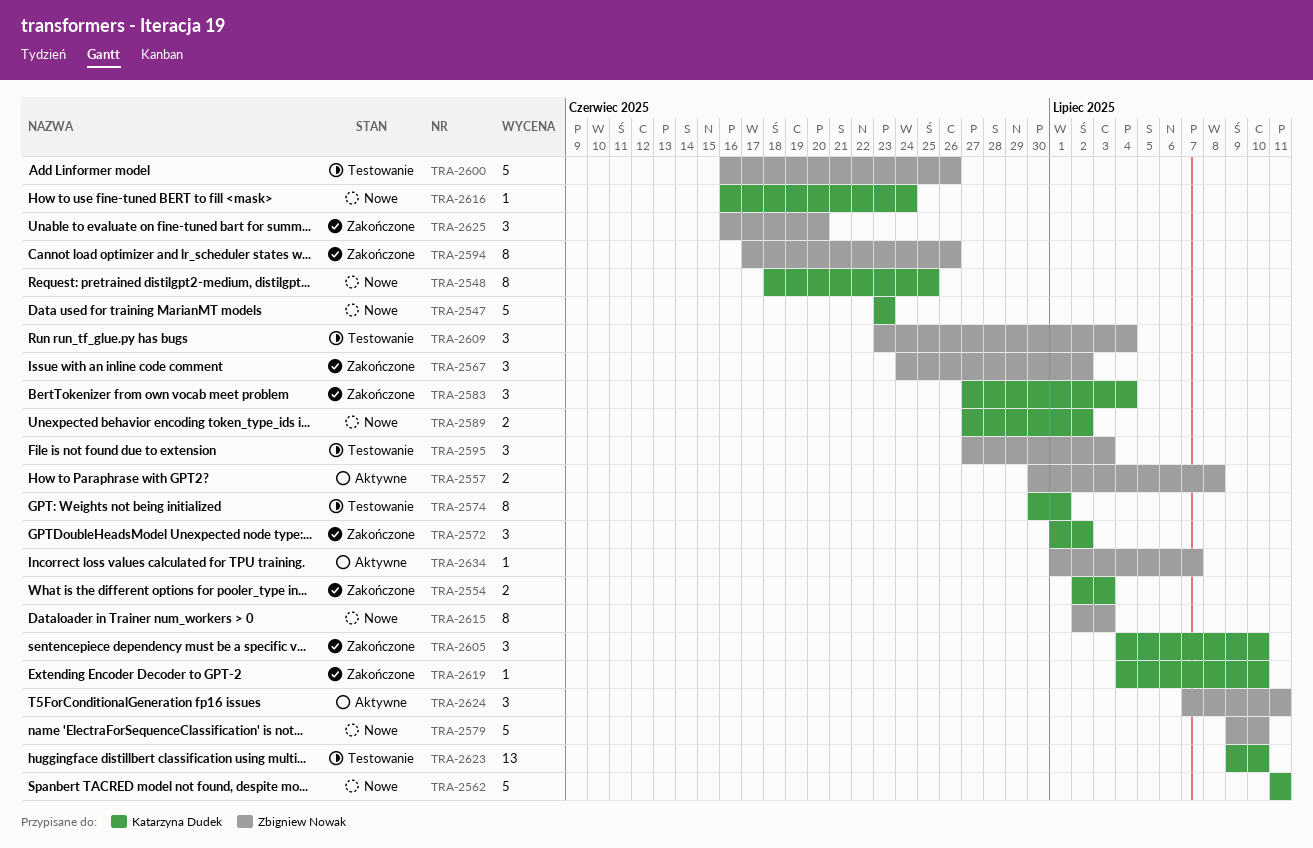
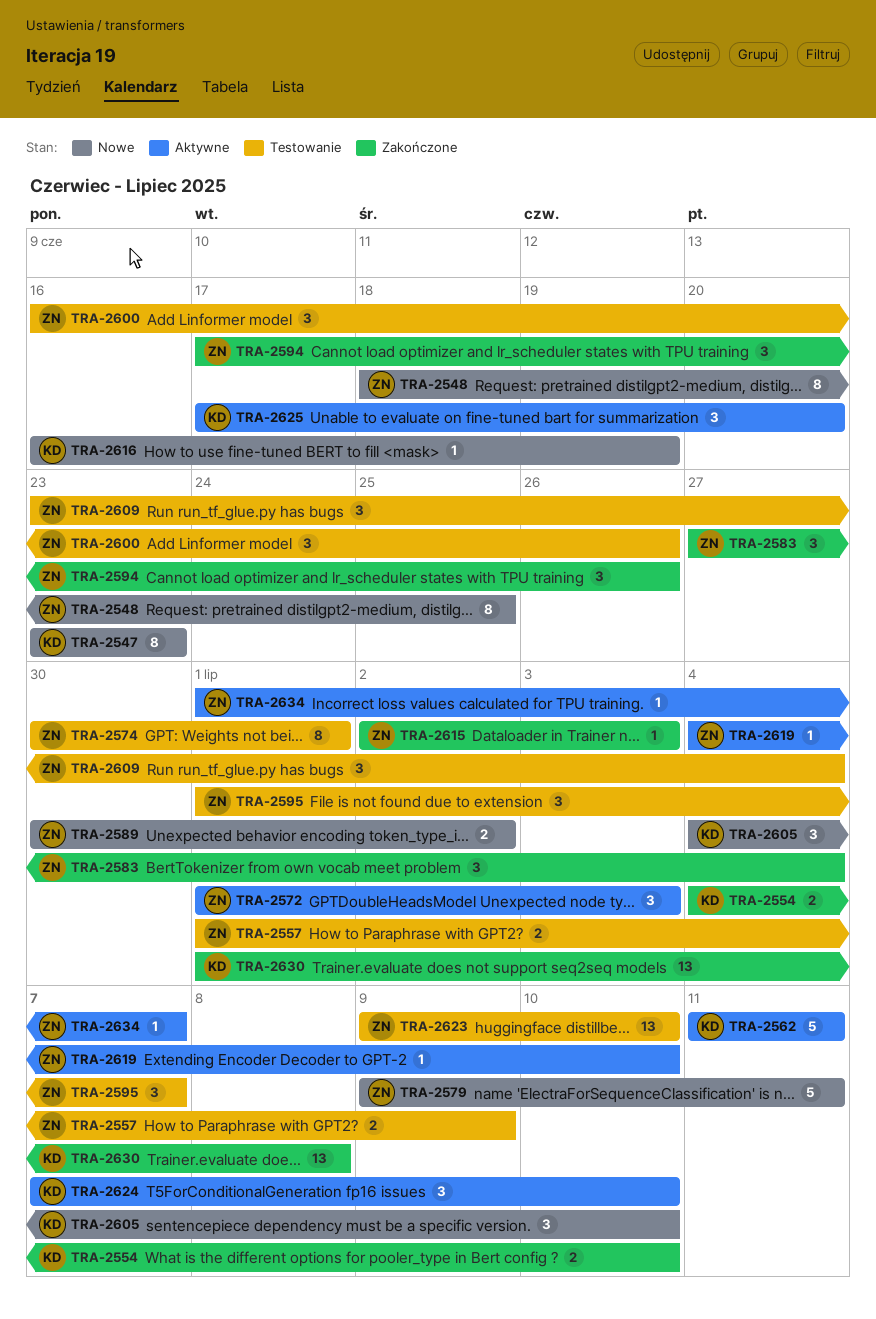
TRA-2547, estimate: 5 -> 8
TRA-2548, owner: Katarzyna Dudek -> Zbigniew Nowak
TRA-2554, start: Jul 2 -> Jul 4
TRA-2554, due: Jul 3 -> Jul 10
TRA-2557, status: Aktywne -> Testowanie
TRA-2557, start: Jun 30 -> Jul 1
TRA-2557, due: Jul 8 -> Jul 9
TRA-2562, status: Nowe -> Aktywne
TRA-2567: present -> none
TRA-2572, status: Zakończone -> Aktywne
TRA-2572, owner: Katarzyna Dudek -> Zbigniew Nowak
TRA-2572, due: Jul 2 -> Jul 3
TRA-2574, owner: Katarzyna Dudek -> Zbigniew Nowak
TRA-2579, due: Jul 10 -> Jul 11
TRA-2583, owner: Katarzyna Dudek -> Zbigniew Nowak
TRA-2589, owner: Katarzyna Dudek -> Zbigniew Nowak
TRA-2589, start: Jun 27 -> Jun 30
TRA-2594, estimate: 8 -> 3
TRA-2595, start: Jun 27 -> Jul 1
TRA-2595, due: Jul 3 -> Jul 7
TRA-2600, estimate: 5 -> 3
TRA-2605, status: Zakończone -> Nowe
TRA-2615, status: Nowe -> Zakończone
TRA-2615, estimate: 8 -> 1
TRA-2616, due: Jun 24 -> Jun 19
TRA-2619, status: Zakończone -> Aktywne
TRA-2619, owner: Katarzyna Dudek -> Zbigniew Nowak
TRA-2623, owner: Katarzyna Dudek -> Zbigniew Nowak
TRA-2624, owner: Zbigniew Nowak -> Katarzyna Dudek
TRA-2624, due: Jul 11 -> Jul 10
TRA-2625, status: Zakończone -> Aktywne
TRA-2625, owner: Zbigniew Nowak -> Katarzyna Dudek
TRA-2625, start: Jun 16 -> Jun 17
TRA-2630: none -> present

